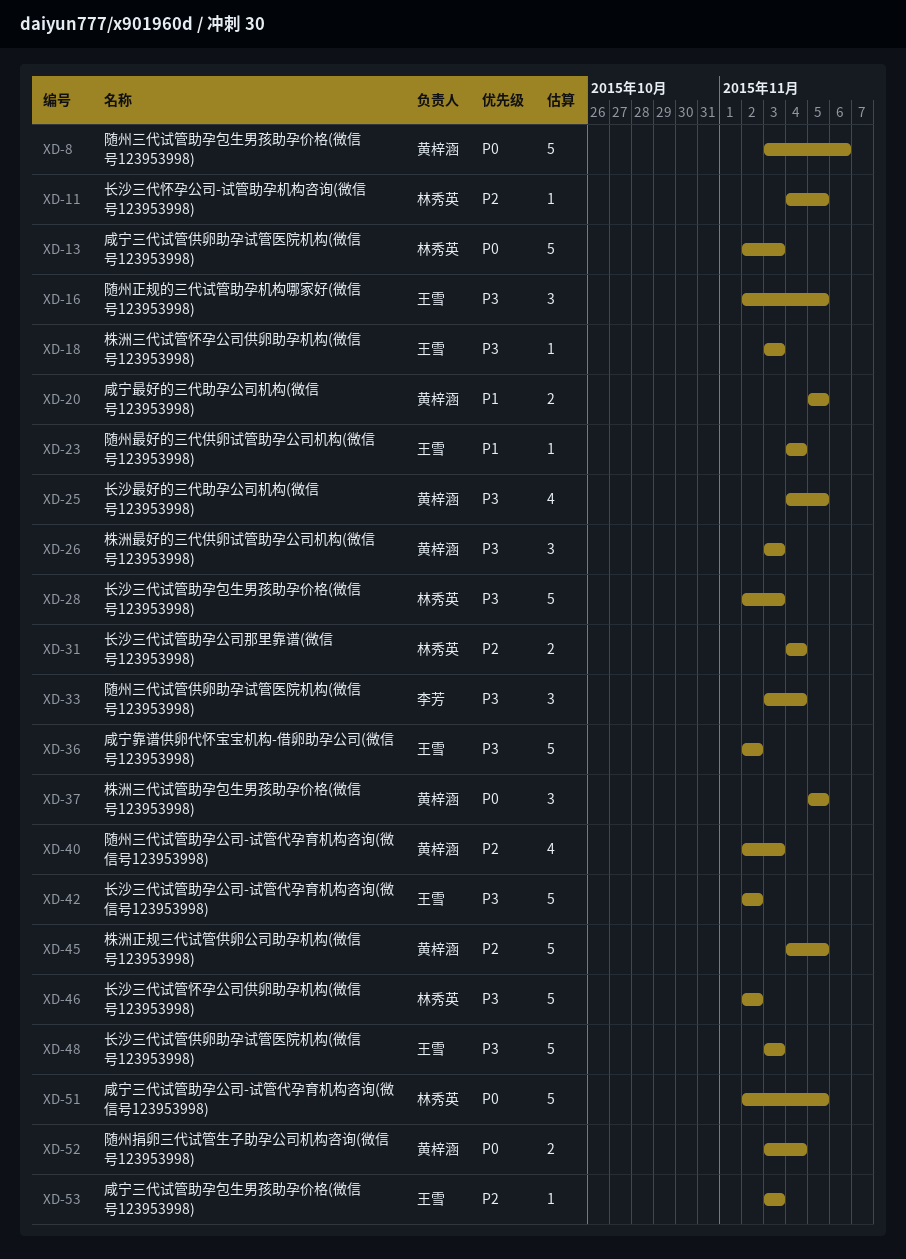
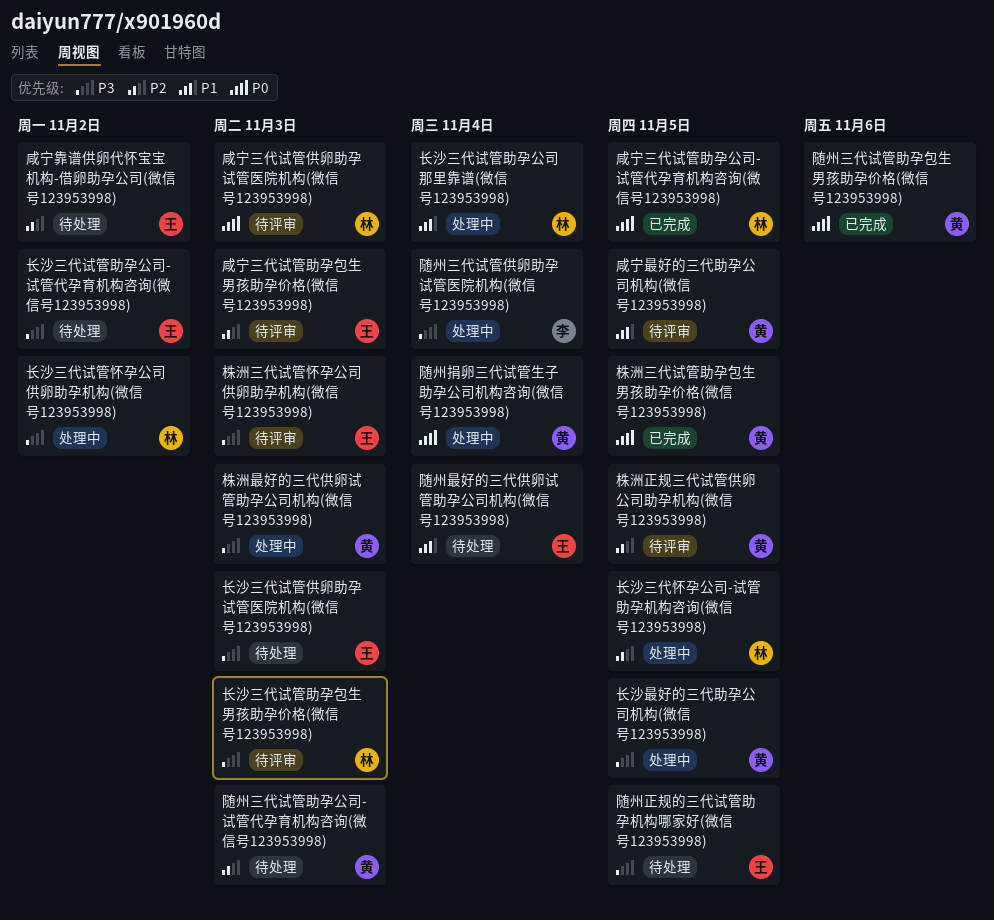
咸宁靠谱供卵代怀宝宝机构-借卵助孕公司(微信号123953998), priority: P3 -> P2
长沙三代试管助孕公司那里靠谱(微信号123953998), priority: P2 -> P1

